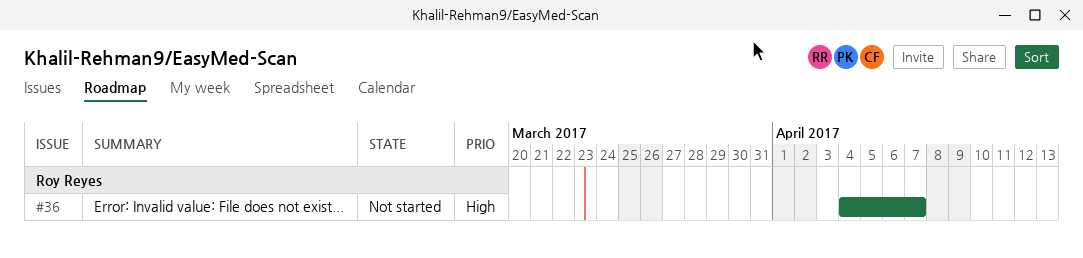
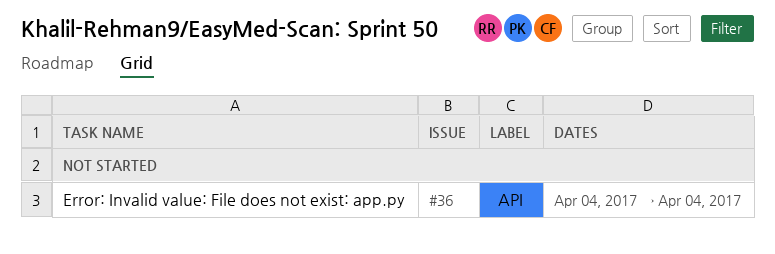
#36, due: Apr 7 -> Apr 4

